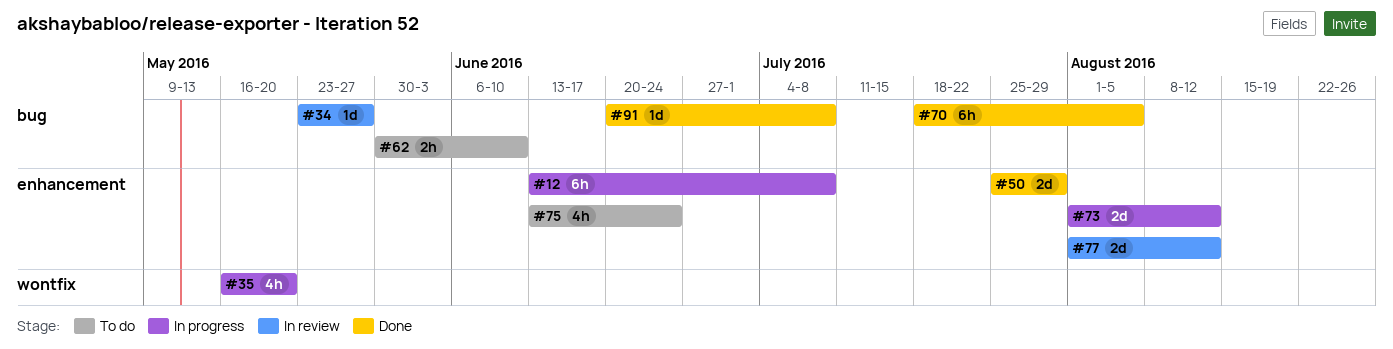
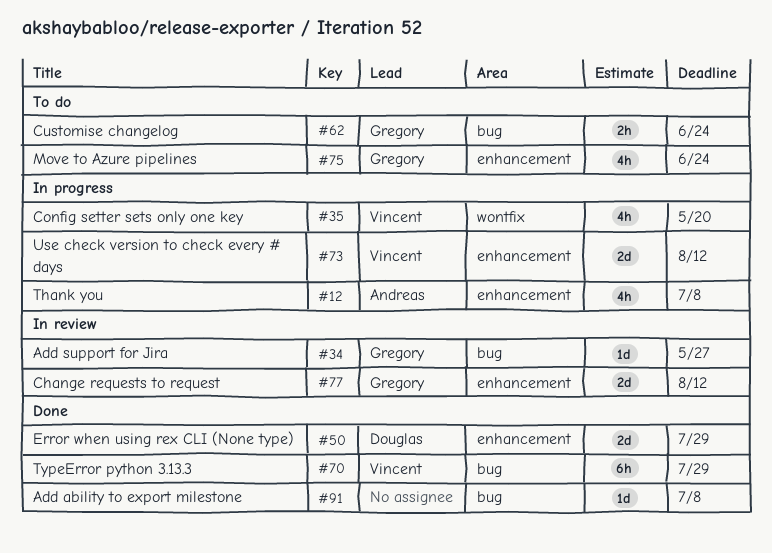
#12, estimate: 6h -> 4h
#62, due: Jun 10 -> Jun 24
#70, due: Aug 5 -> Jul 29

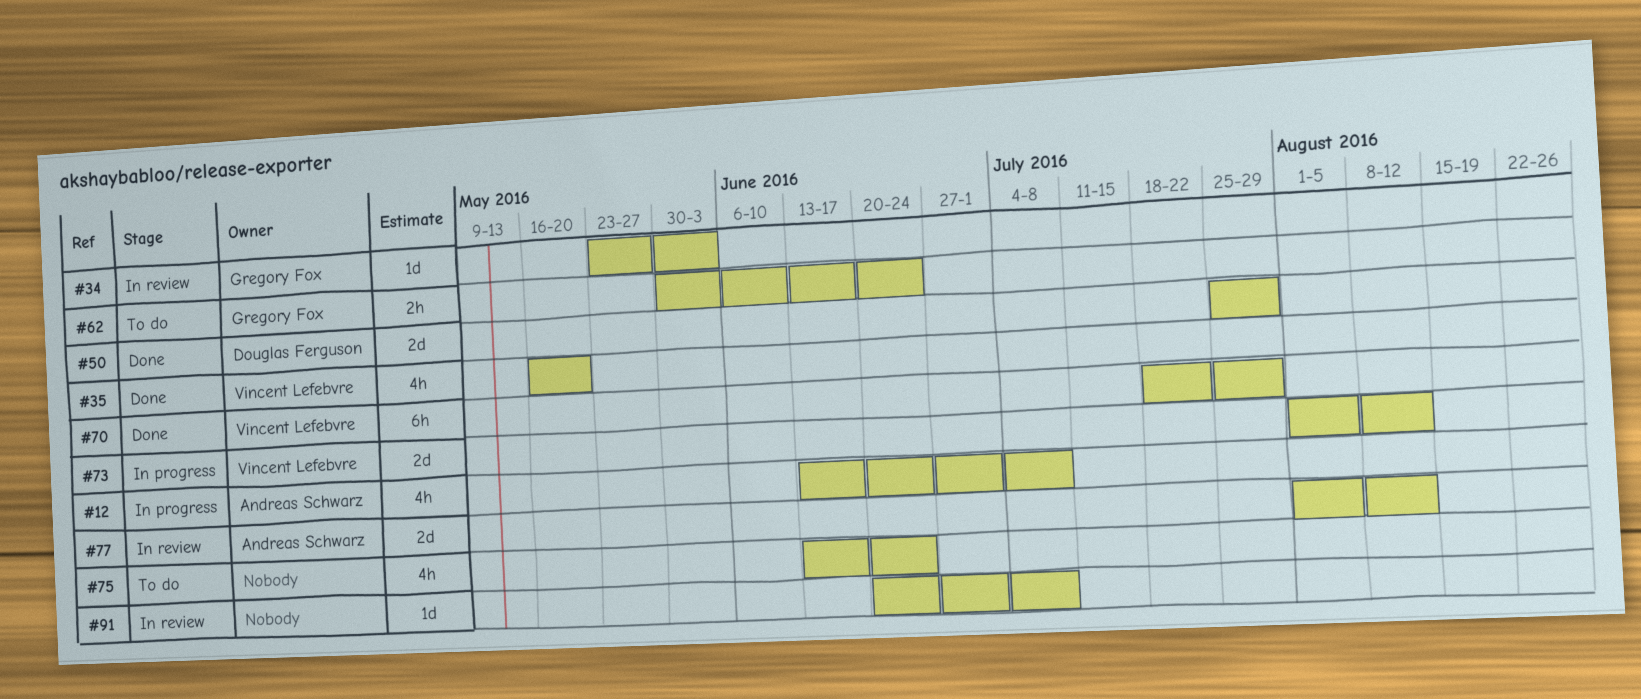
#34, due: May 27 -> Jun 3
#35, status: In progress -> Done
#75, owner: Gregory Fox -> none
#77, owner: Gregory Fox -> Andreas Schwarz
#91, status: Done -> In review

